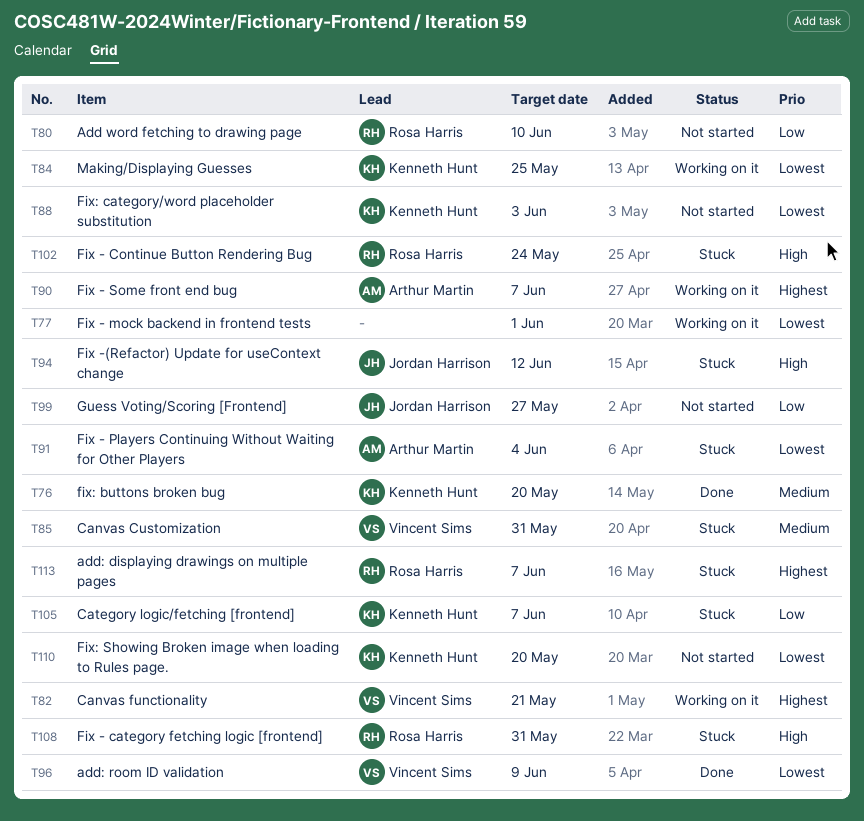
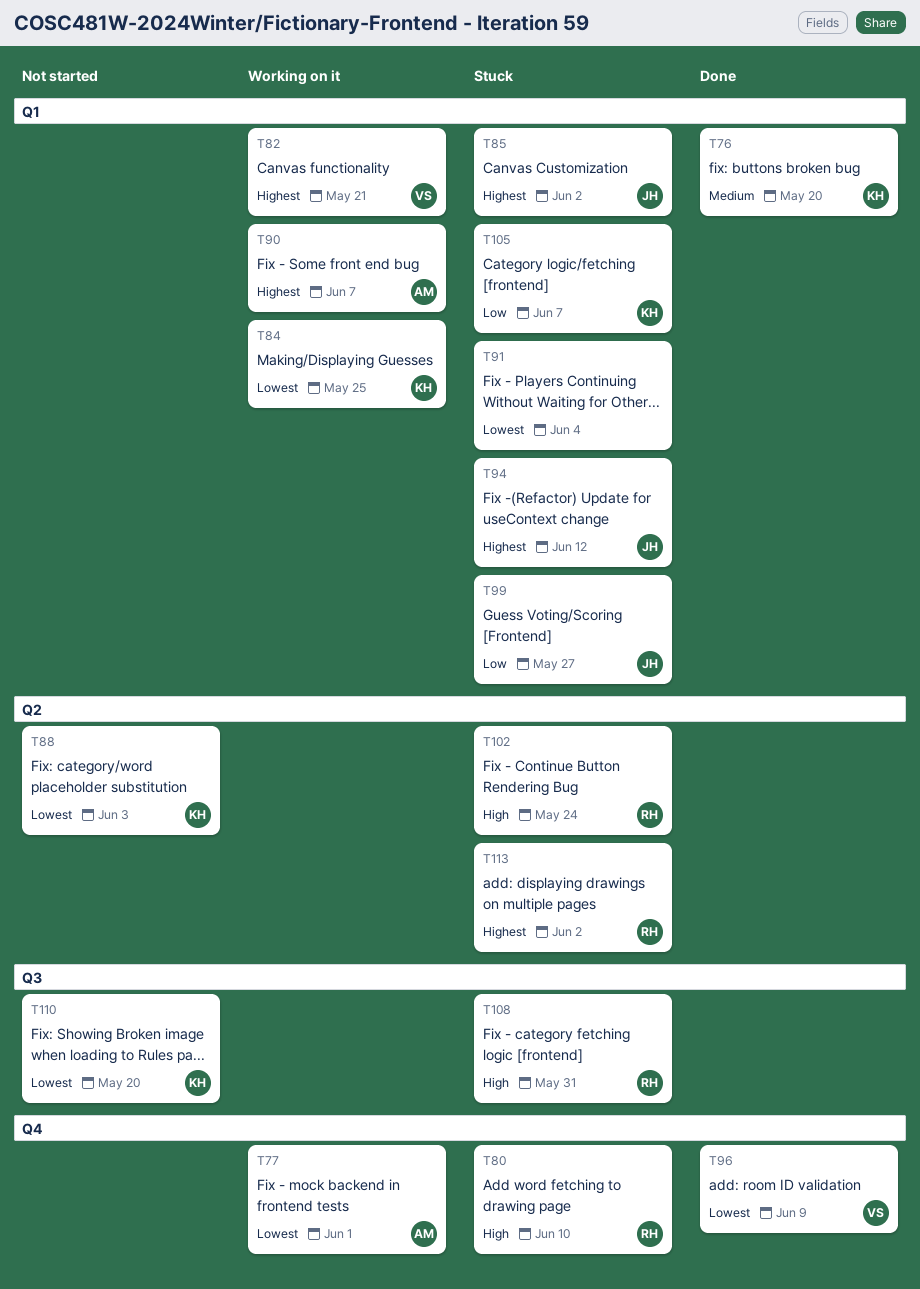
T77, owner: none -> Arthur Martin
T80, status: Not started -> Stuck
T80, priority: Low -> High
T85, owner: Vincent Sims -> Jordan Harrison
T85, priority: Medium -> Highest
T85, due: May 31 -> Jun 2
T91, owner: Arthur Martin -> none
T94, priority: High -> Highest
T99, status: Not started -> Stuck
T113, due: Jun 7 -> Jun 2

